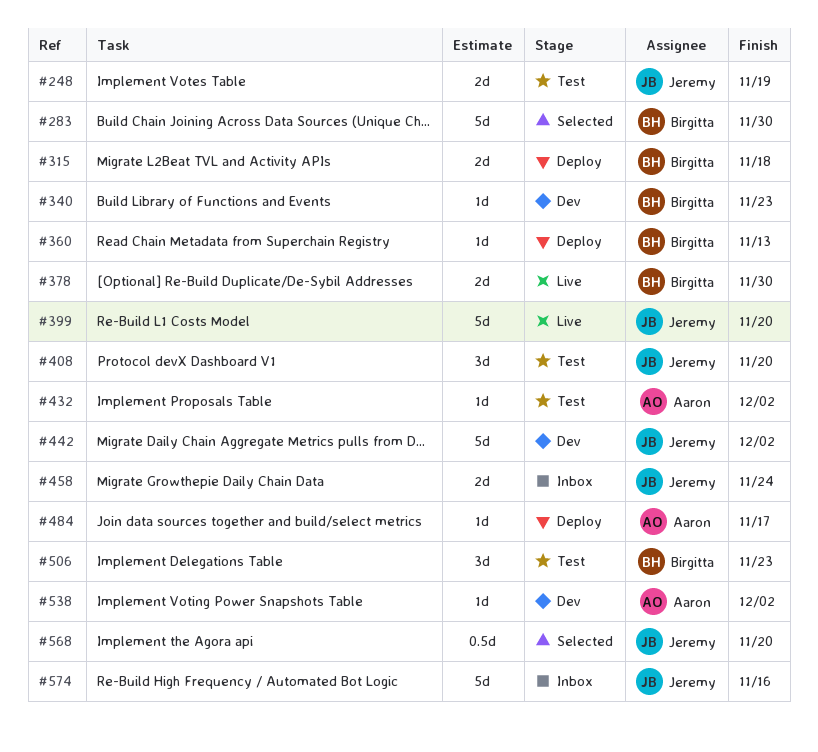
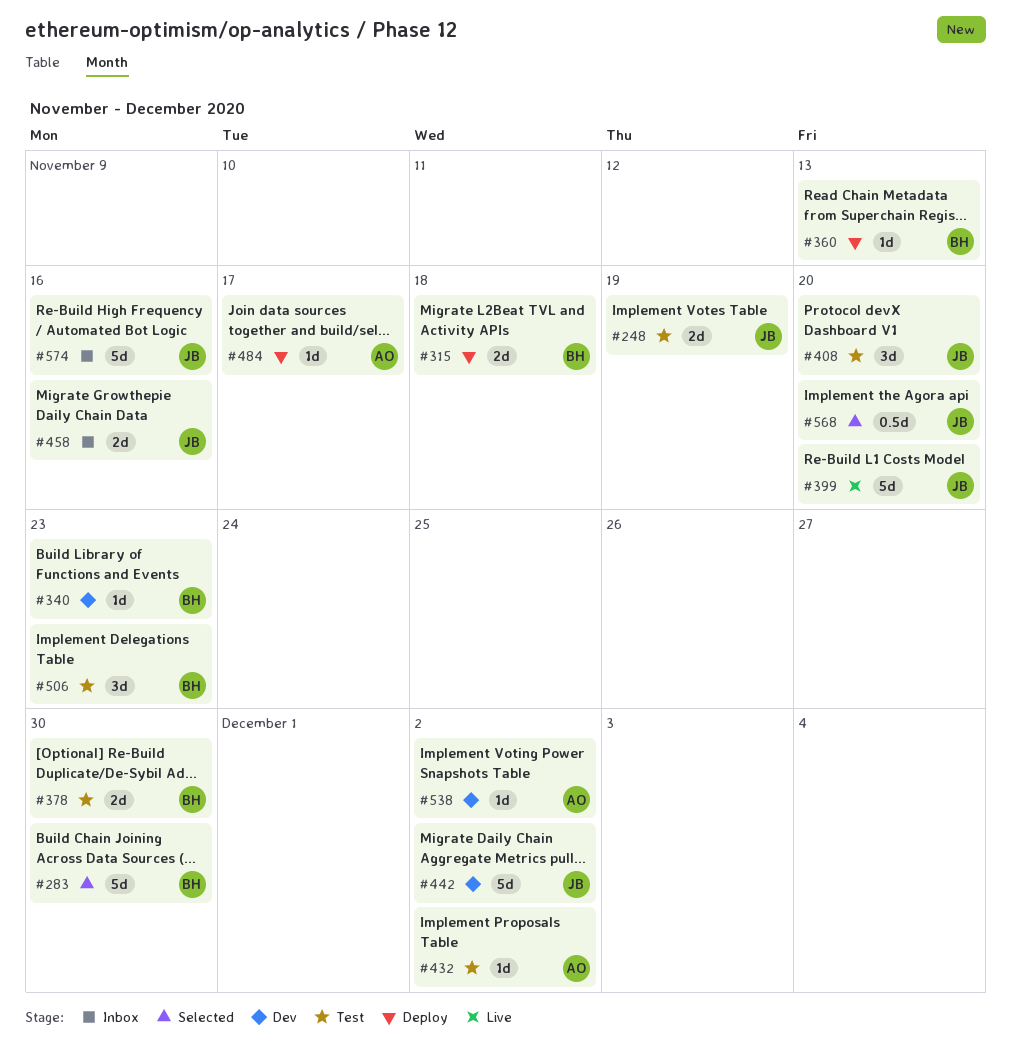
#378, status: Live -> Test
#458, due: Nov 24 -> Nov 16

